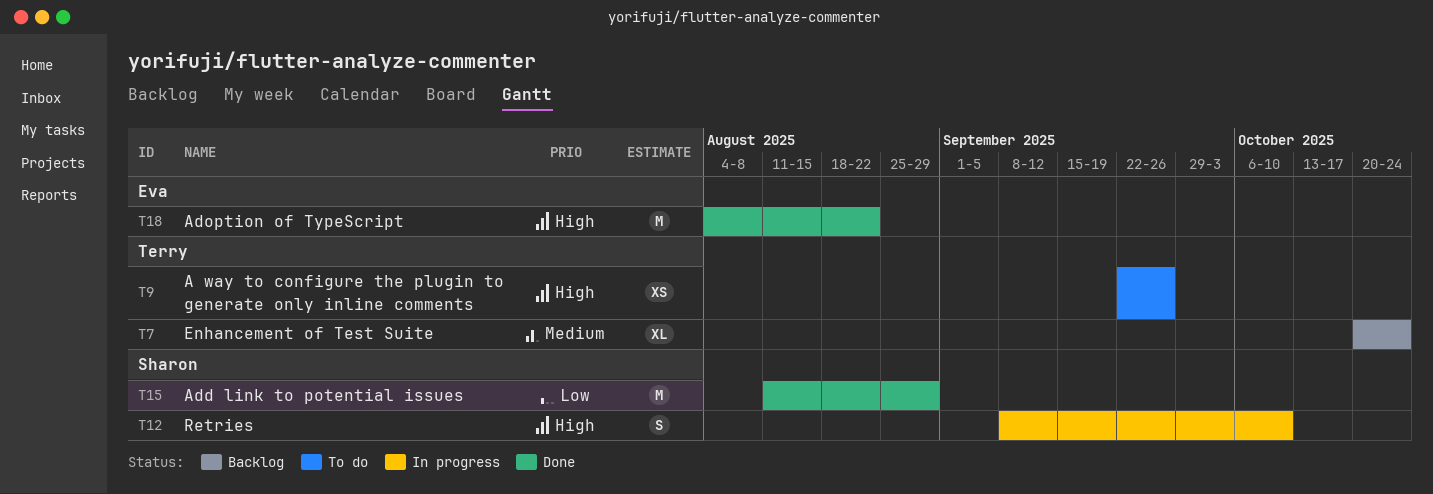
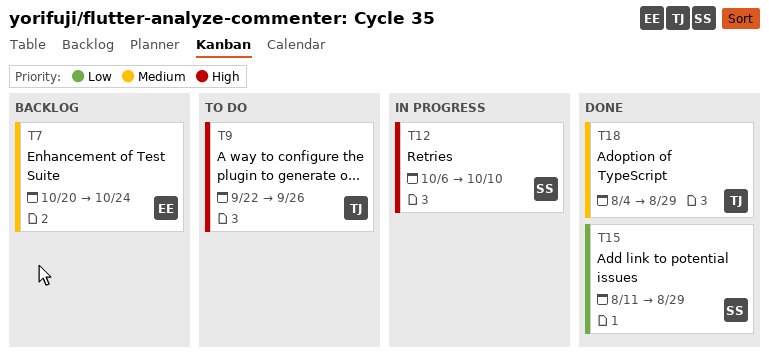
T7, owner: Terry -> Eva
T12, start: Sep 8 -> Oct 6
T18, owner: Eva -> Terry
T18, priority: High -> Medium
T18, due: Aug 22 -> Aug 29

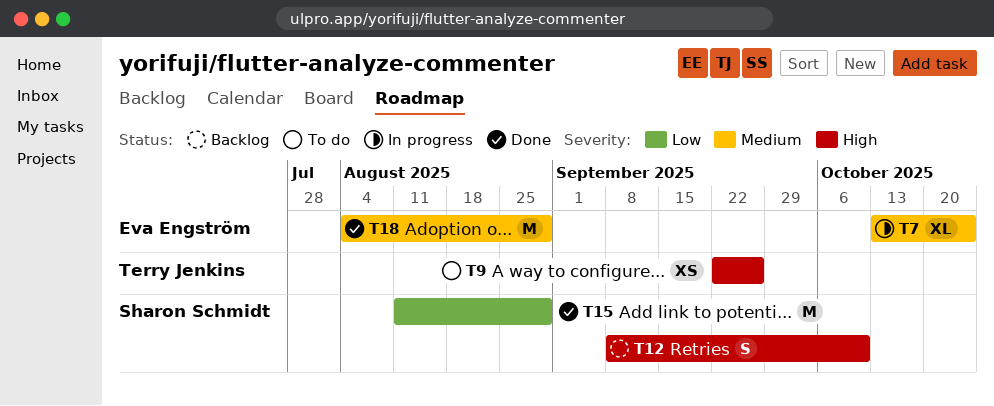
T7, status: Backlog -> In progress
T7, start: Oct 20 -> Oct 13
T12, status: In progress -> Backlog
T12, start: Oct 6 -> Sep 8
T18, owner: Terry Jenkins -> Eva Engström

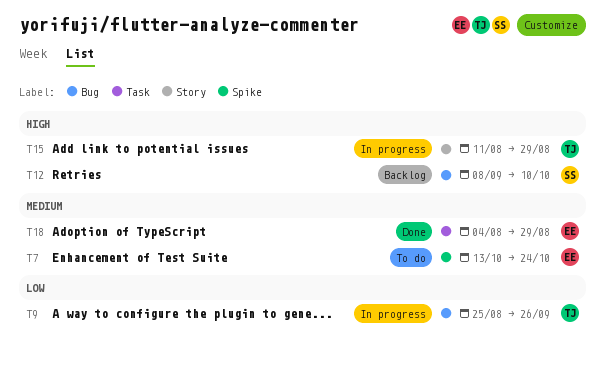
T7, status: In progress -> To do
T9, status: To do -> In progress
T9, priority: High -> Low
T9, start: Sep 22 -> Aug 25
T15, status: Done -> In progress
T15, owner: Sharon Schmidt -> Terry Jenkins
T15, priority: Low -> High

